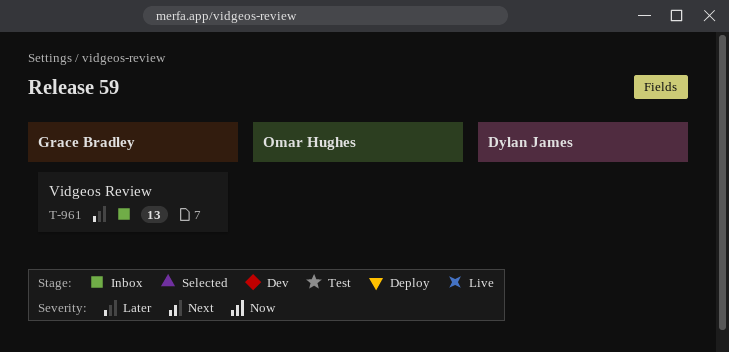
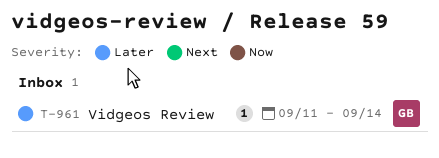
T-961, estimate: 13 -> 1

